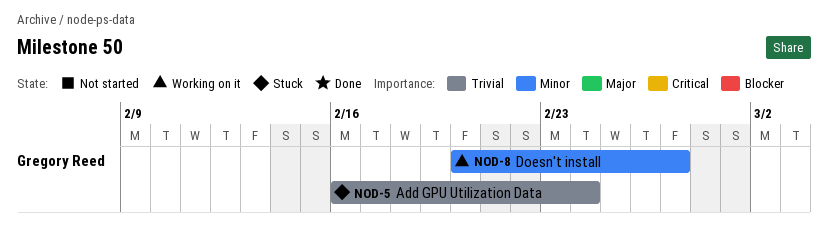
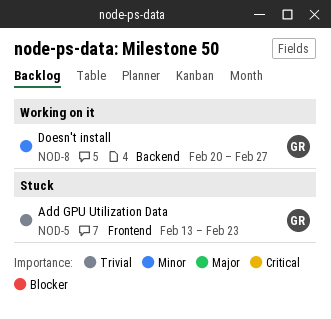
NOD-5, start: Feb 16 -> Feb 13
NOD-5, due: Feb 24 -> Feb 23

